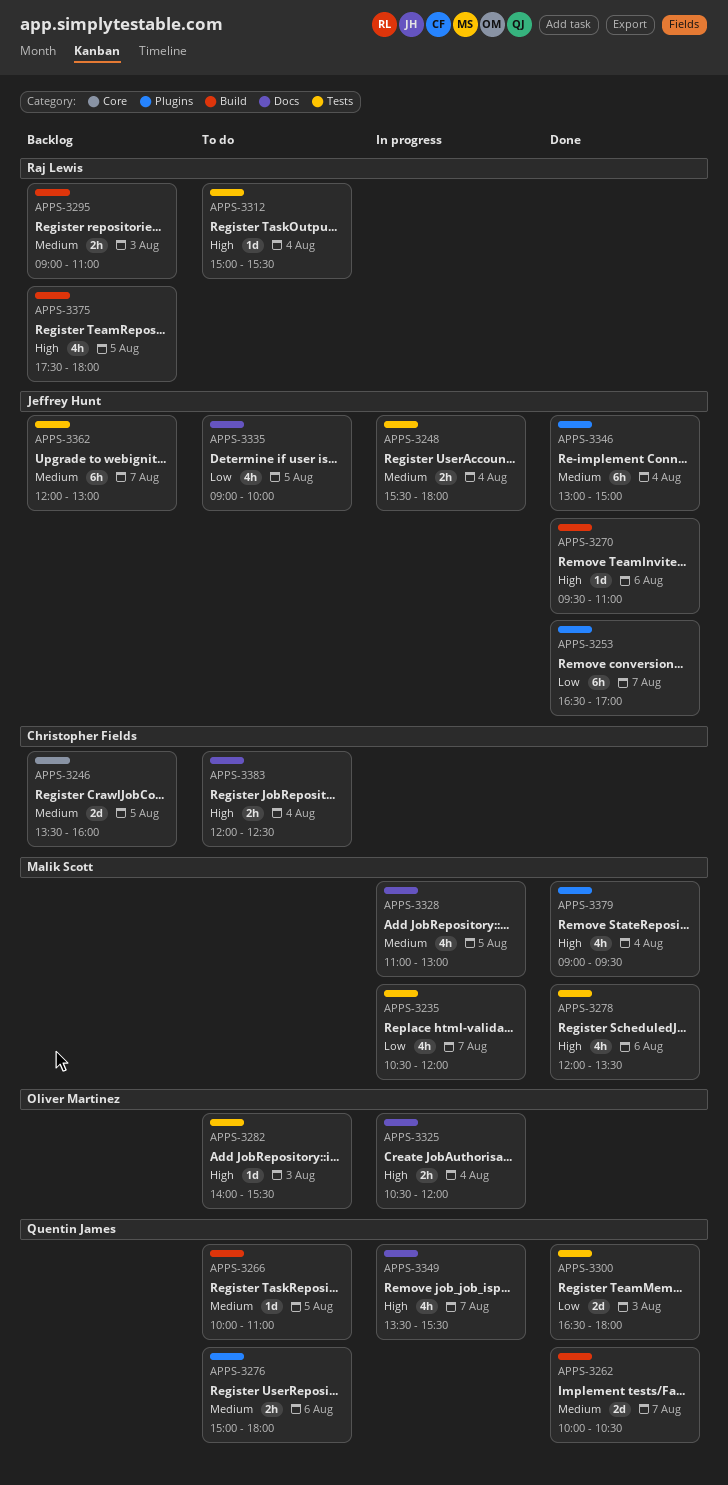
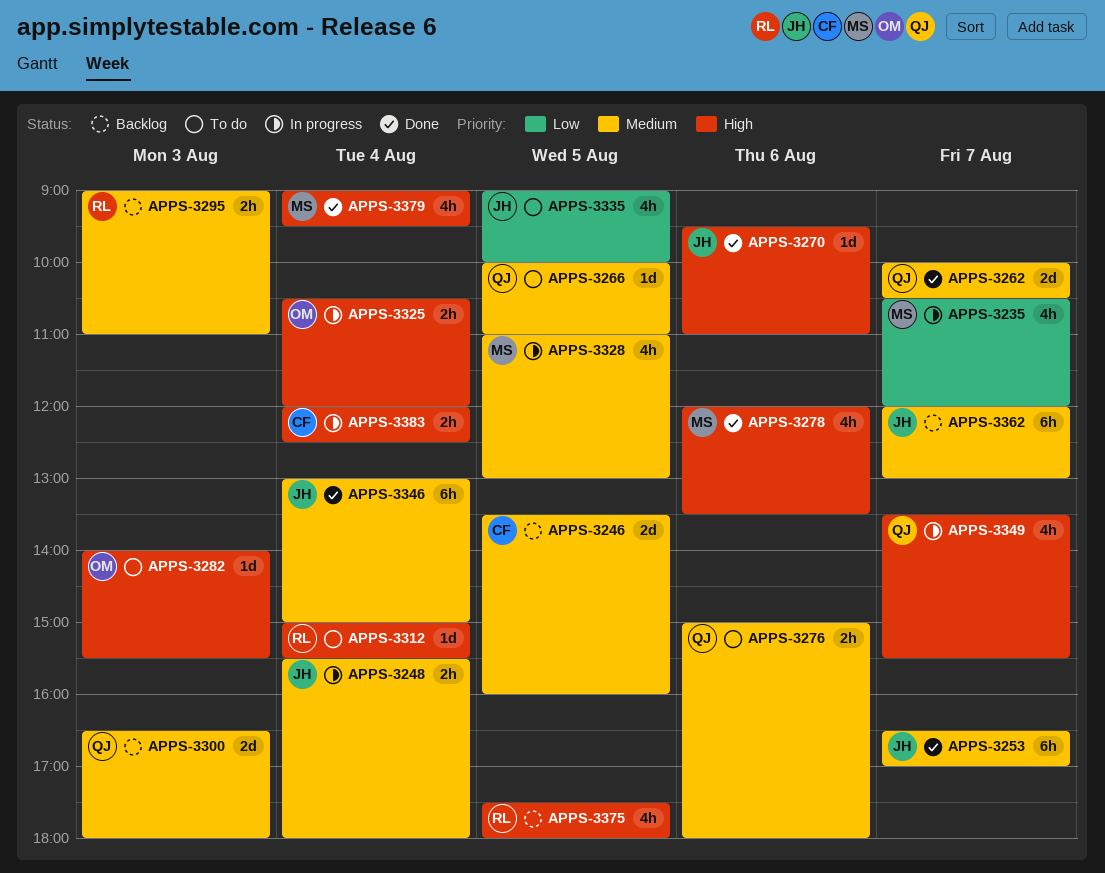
APPS-3253, priority: Low -> Medium
APPS-3300, status: Done -> Backlog
APPS-3300, priority: Low -> Medium
APPS-3383, status: To do -> In progress

